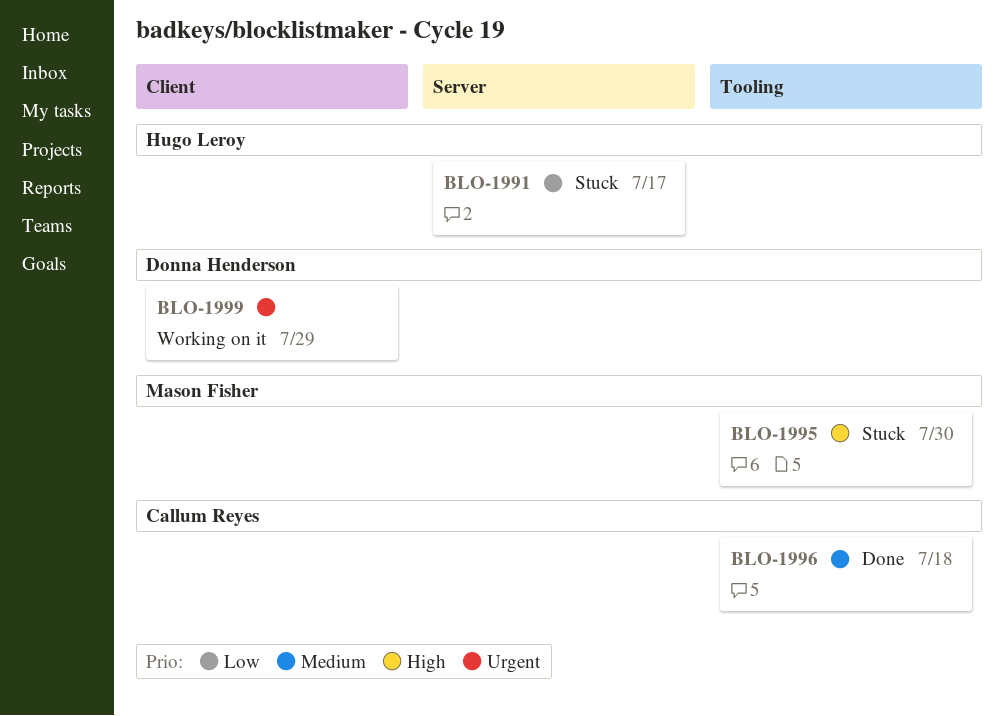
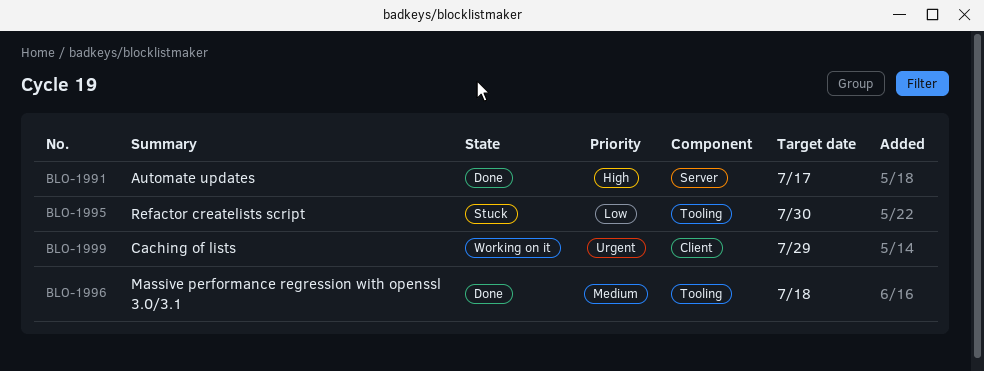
BLO-1991, status: Stuck -> Done
BLO-1991, priority: Low -> High
BLO-1995, priority: High -> Low

